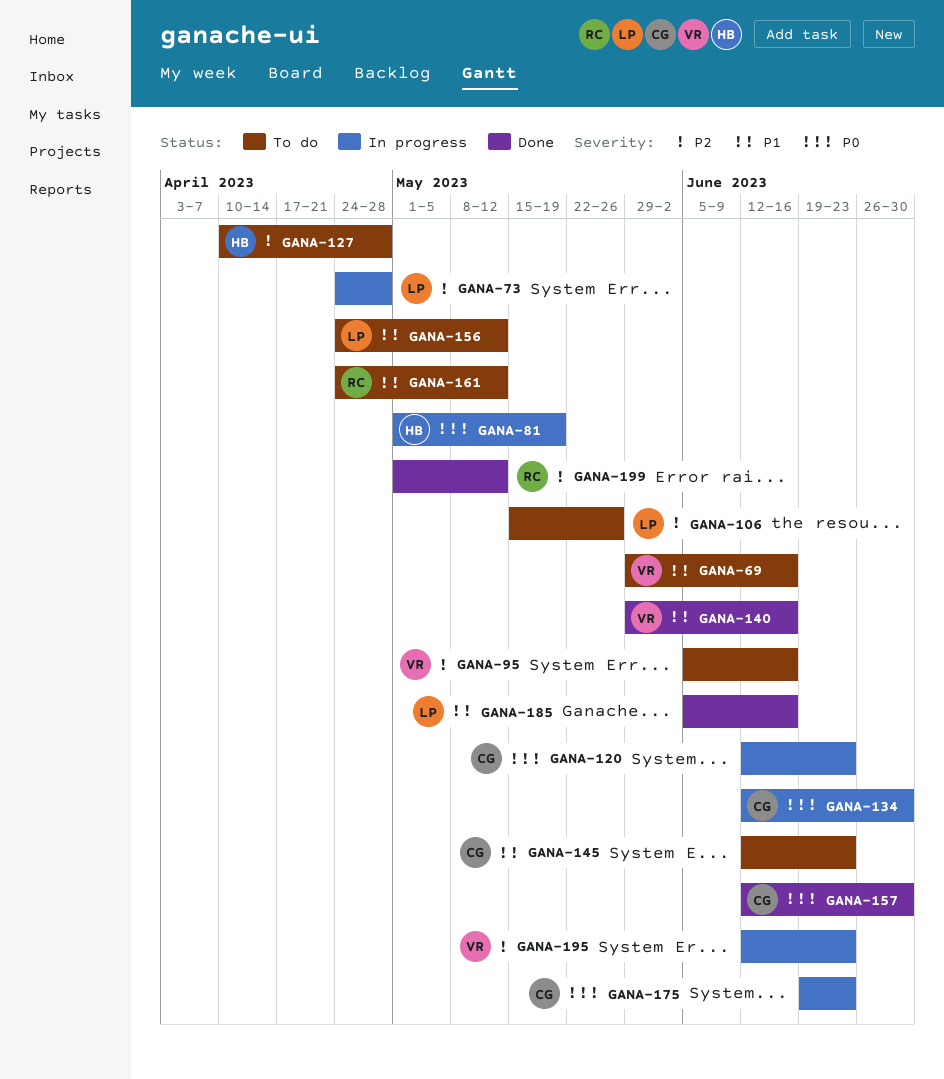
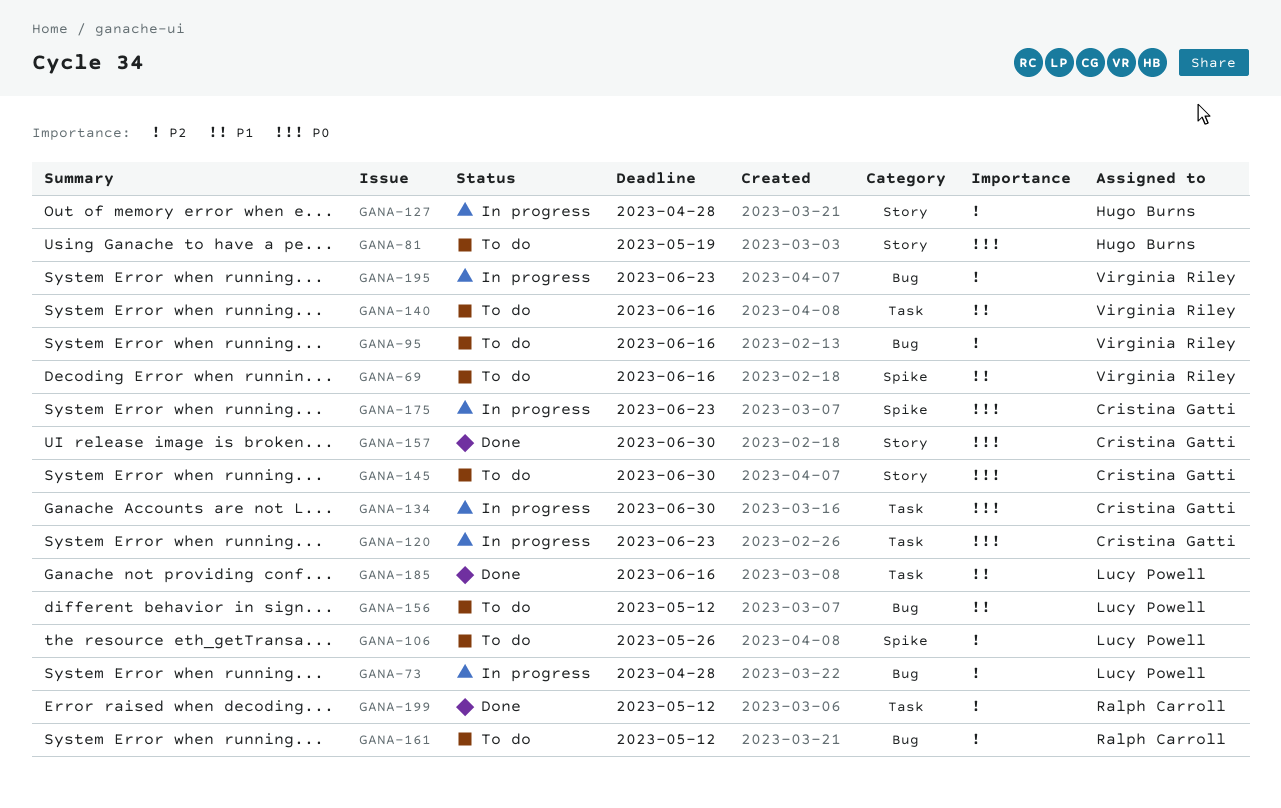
GANA-81, status: In progress -> To do
GANA-127, status: To do -> In progress
GANA-140, status: Done -> To do
GANA-145, priority: P1 -> P0
GANA-145, due: Jun 23 -> Jun 30
GANA-161, priority: P1 -> P2

